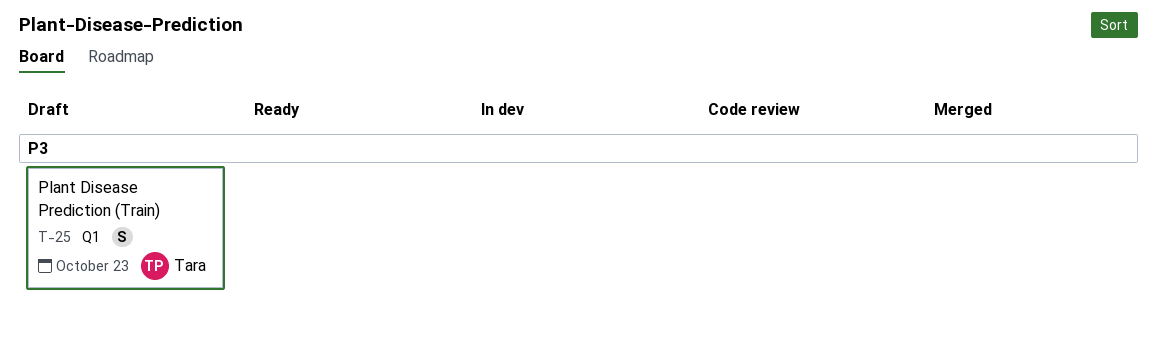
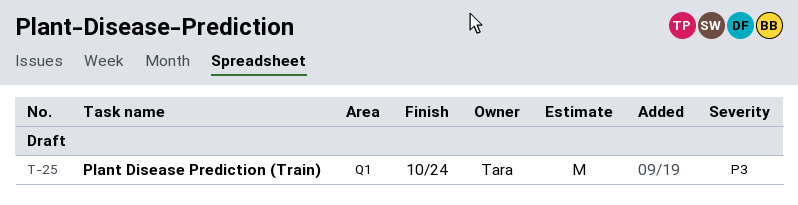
T-25, estimate: S -> M
T-25, due: Oct 23 -> Oct 24

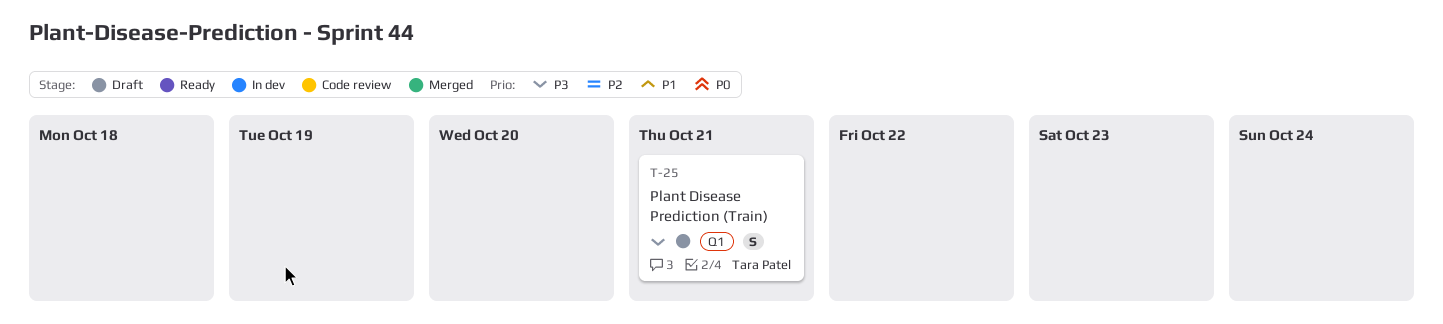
T-25, estimate: M -> S
T-25, due: Oct 24 -> Oct 21

